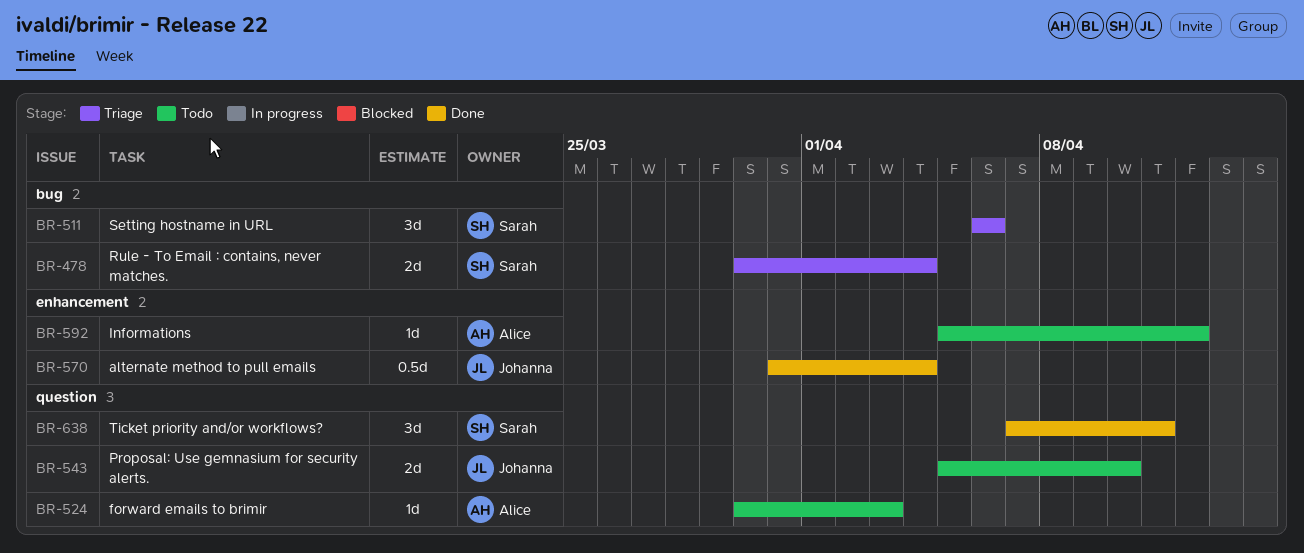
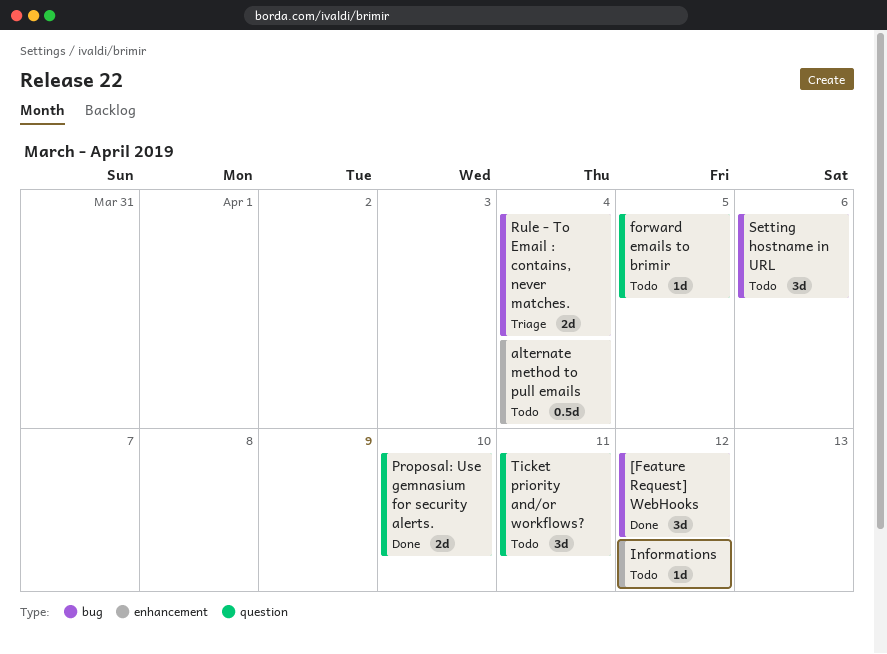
[Feature Request] WebHooks: none -> present
alternate method to pull emails, status: Done -> Todo
forward emails to brimir, due: Apr 3 -> Apr 5
Proposal: Use gemnasium for security alerts., status: Todo -> Done
Setting hostname in URL, status: Triage -> Todo
Ticket priority and/or workflows?, status: Done -> Todo

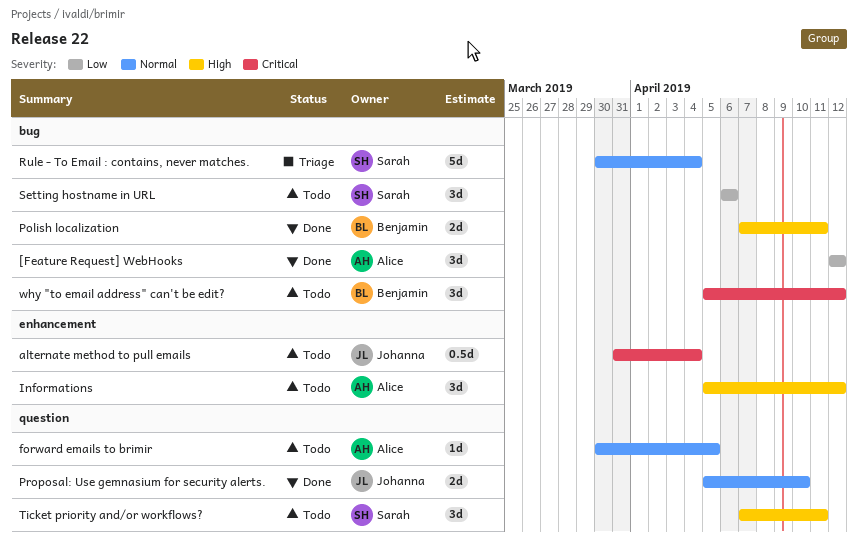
Informations, estimate: 1d -> 3d
Polish localization: none -> present
Rule - To Email : contains, never matches., estimate: 2d -> 5d
why "to email address" can't be edit?: none -> present

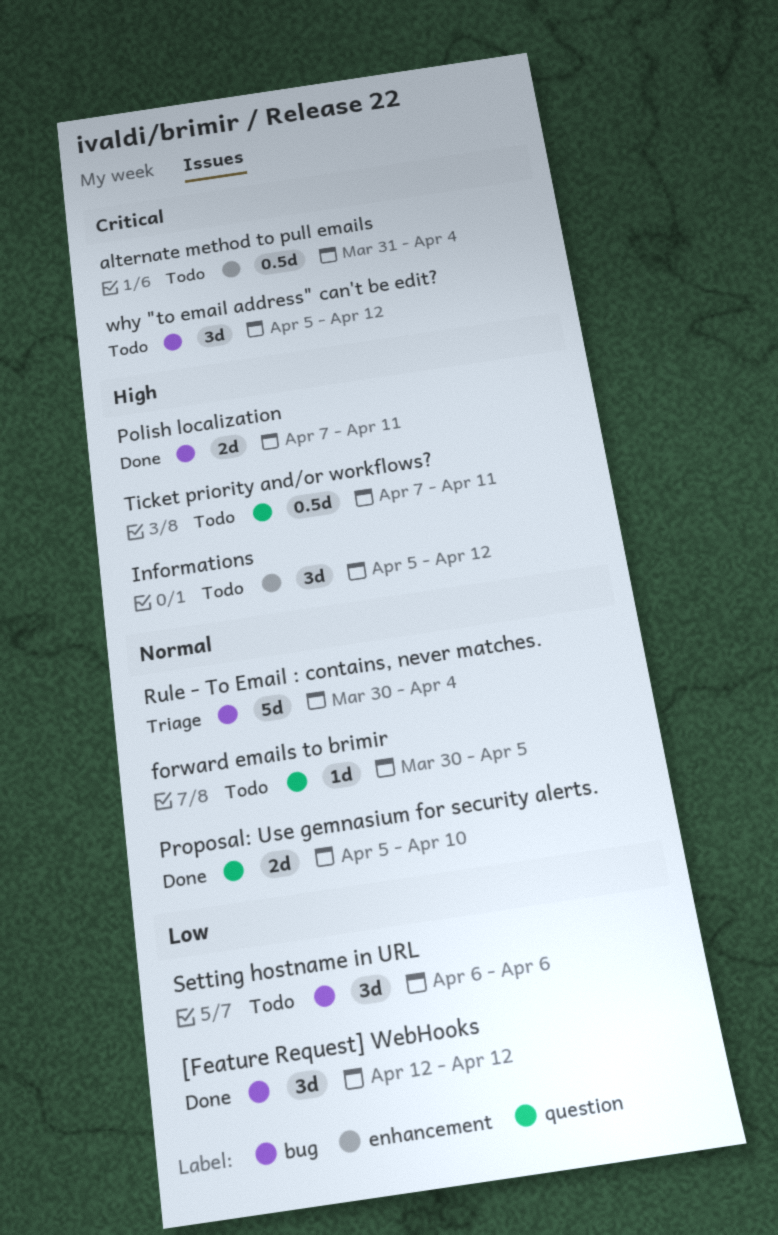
Ticket priority and/or workflows?, estimate: 3d -> 0.5d

